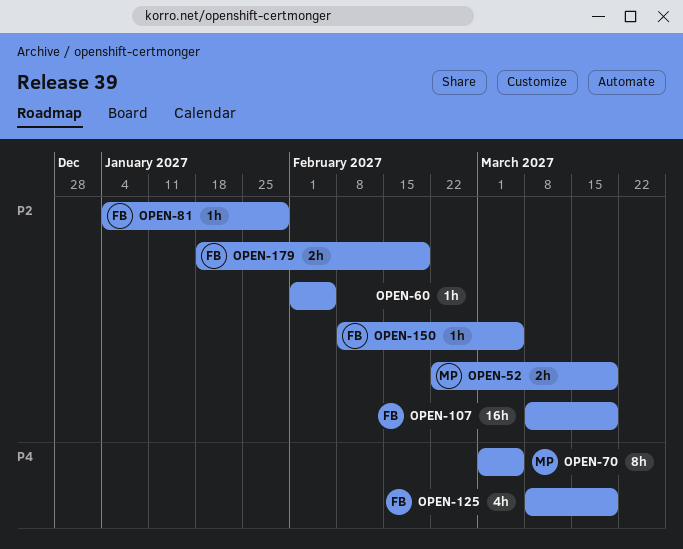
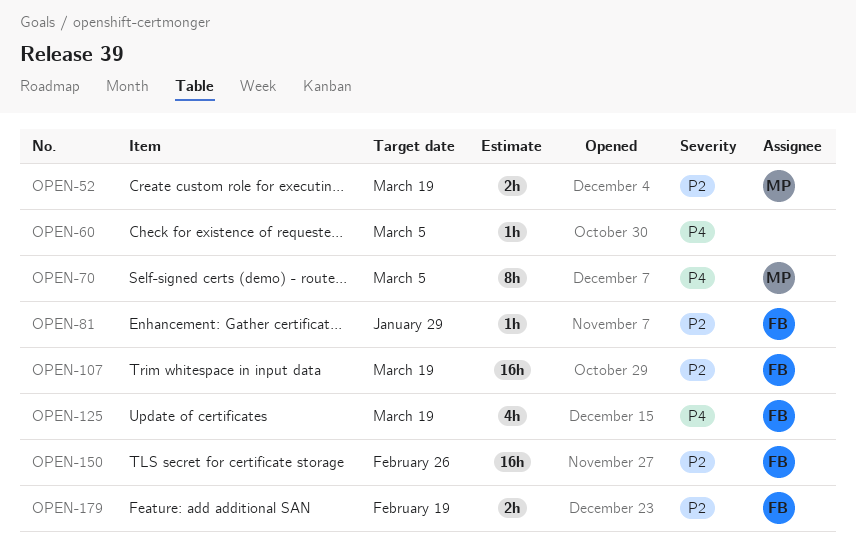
OPEN-60, priority: P2 -> P4
OPEN-60, due: Feb 5 -> Mar 5
OPEN-150, estimate: 1h -> 16h
OPEN-150, due: Mar 5 -> Feb 26

